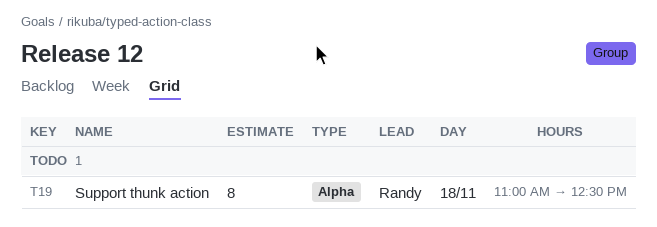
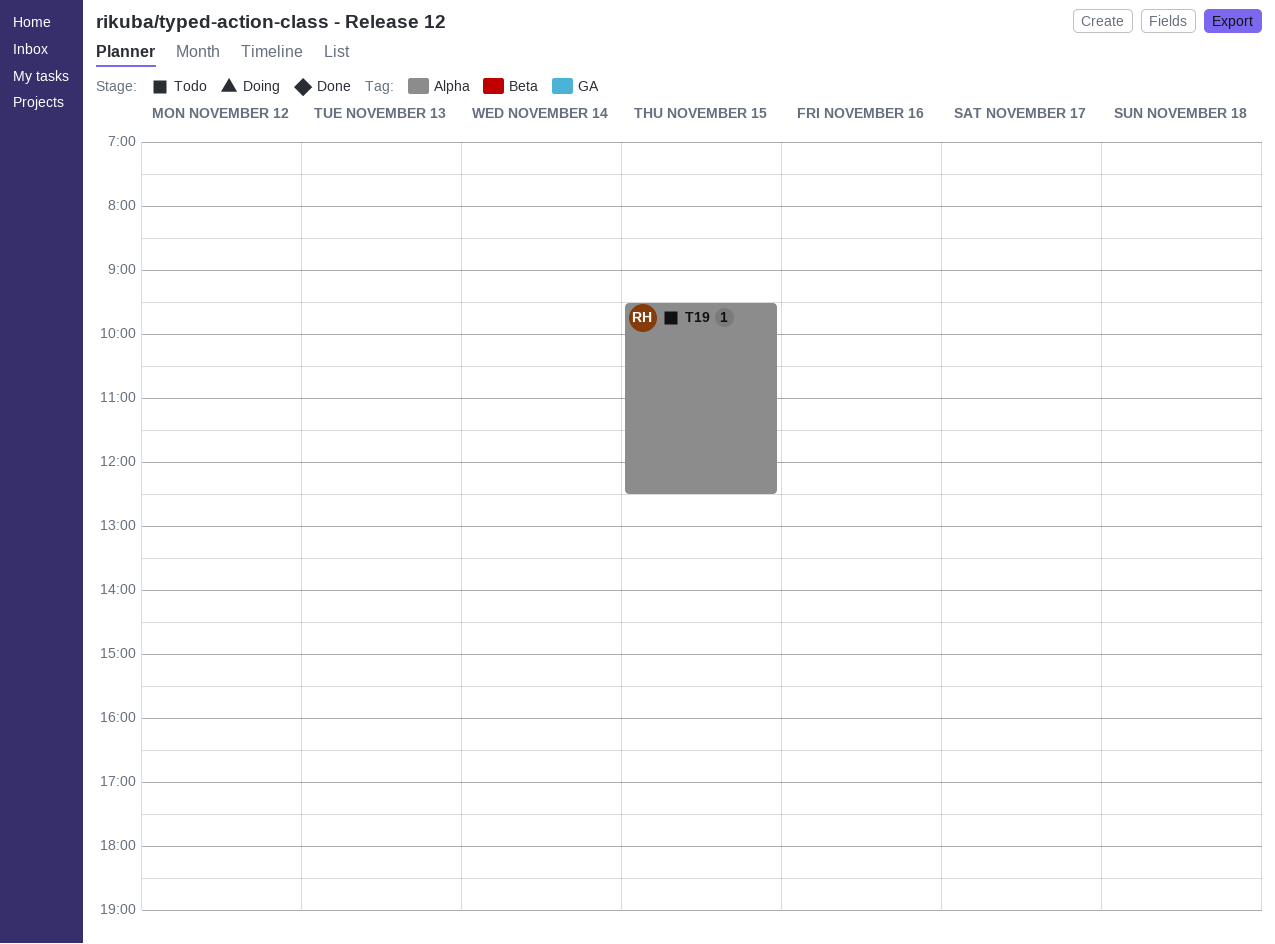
T19, estimate: 8 -> 1
T19, day: Nov 18 -> Nov 15
T19, begins: 11:00 -> 09:30

